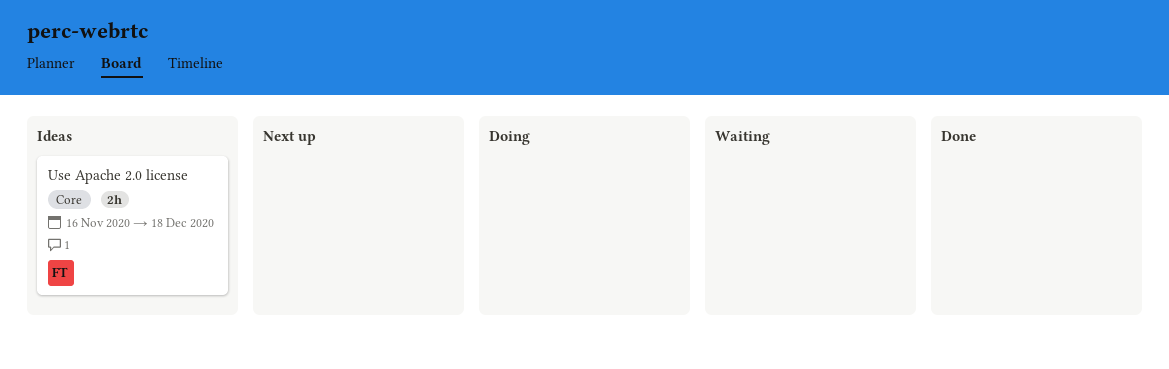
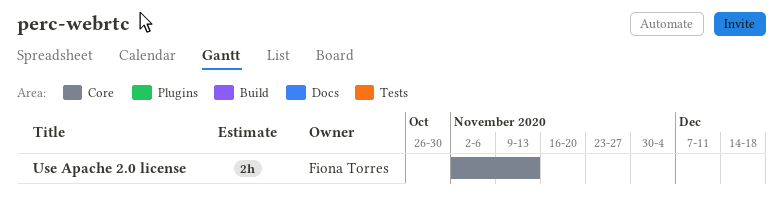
Use Apache 2.0 license, start: Nov 16 -> Nov 2
Use Apache 2.0 license, due: Dec 18 -> Nov 13

